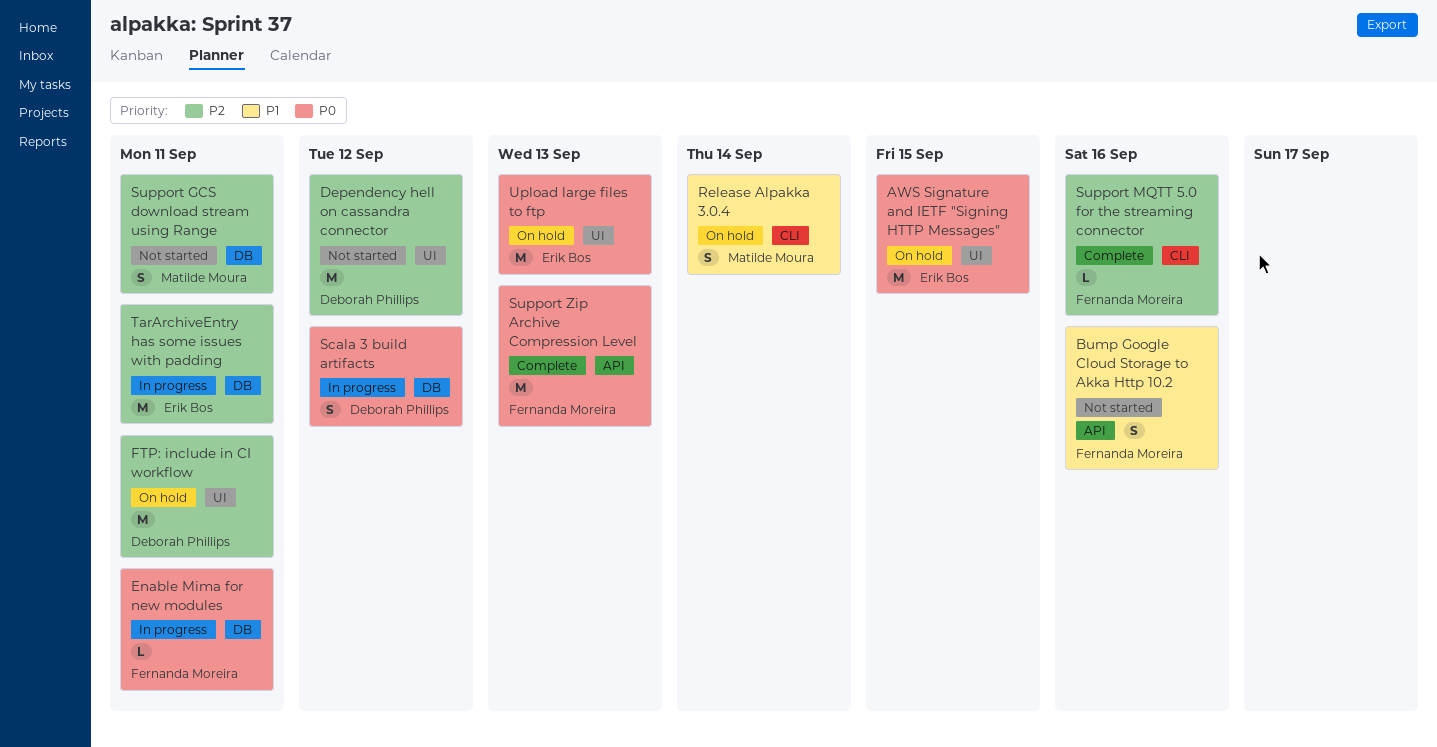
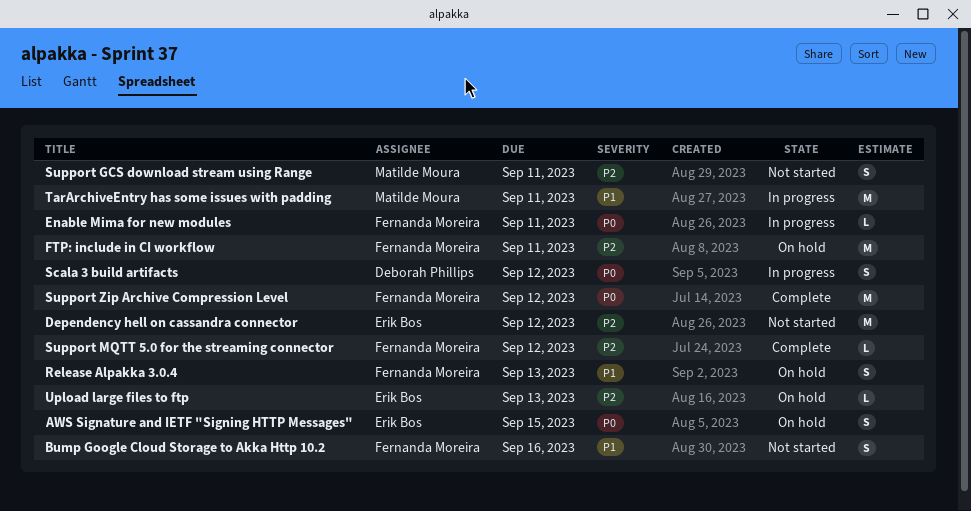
AWS Signature and IETF "Signing HTTP Messages", estimate: M -> S
Dependency hell on cassandra connector, owner: Deborah Phillips -> Erik Bos
FTP: include in CI workflow, owner: Deborah Phillips -> Fernanda Moreira
Release Alpakka 3.0.4, owner: Matilde Moura -> Fernanda Moreira
Release Alpakka 3.0.4, due: Sep 14 -> Sep 13
Support MQTT 5.0 for the streaming connector, due: Sep 16 -> Sep 12
Support Zip Archive Compression Level, due: Sep 13 -> Sep 12
TarArchiveEntry has some issues with padding, owner: Erik Bos -> Matilde Moura
TarArchiveEntry has some issues with padding, priority: P2 -> P1
Upload large files to ftp, priority: P0 -> P2
Upload large files to ftp, estimate: M -> L

